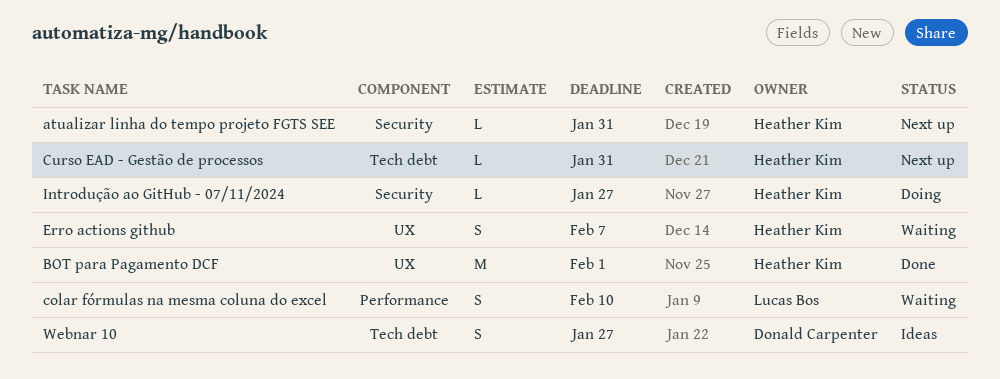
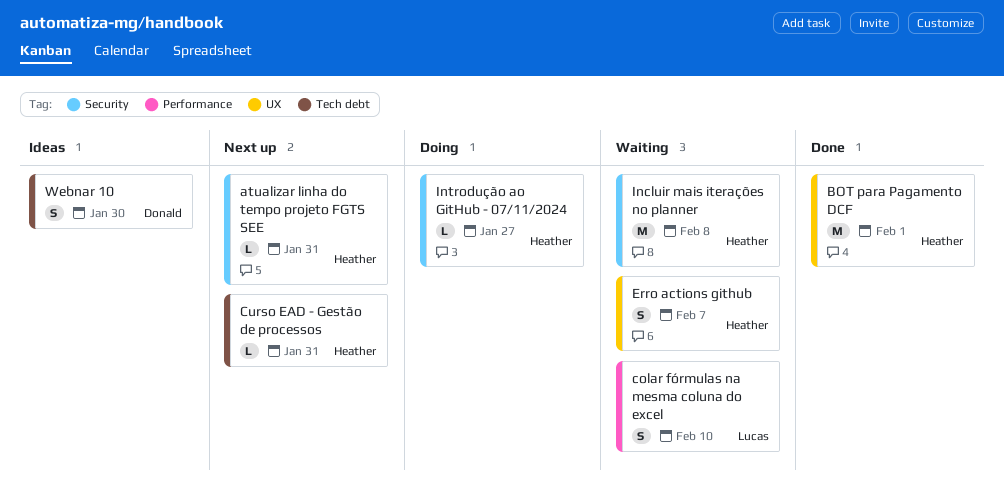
Incluir mais iterações no planner: none -> present
Webnar 10, due: Jan 27 -> Jan 30

